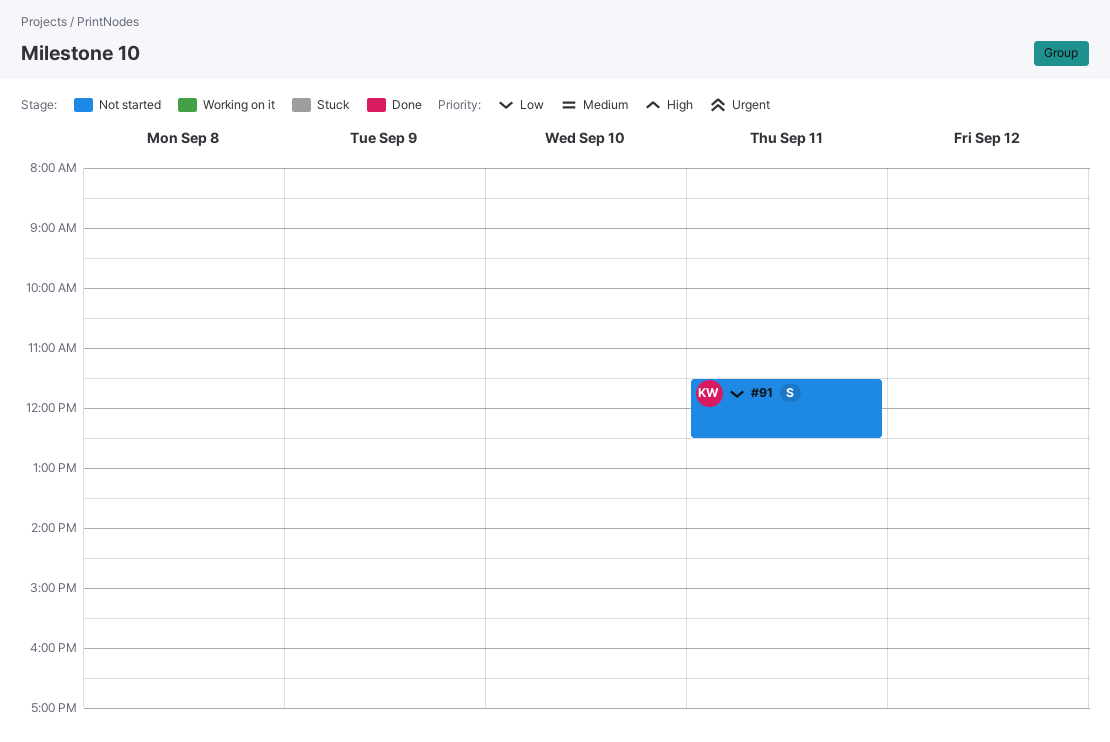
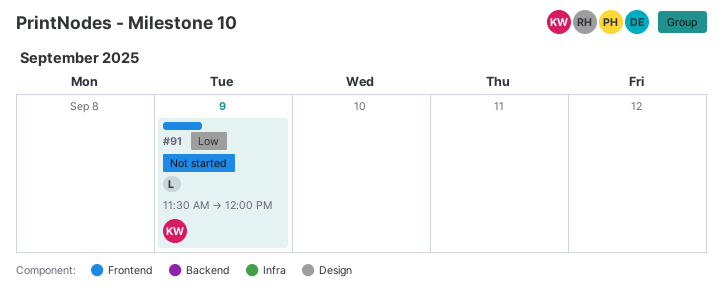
#91, estimate: S -> L
#91, day: Sep 11 -> Sep 9
#91, ends: 12:30 -> 12:00

